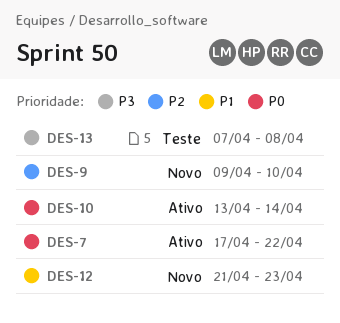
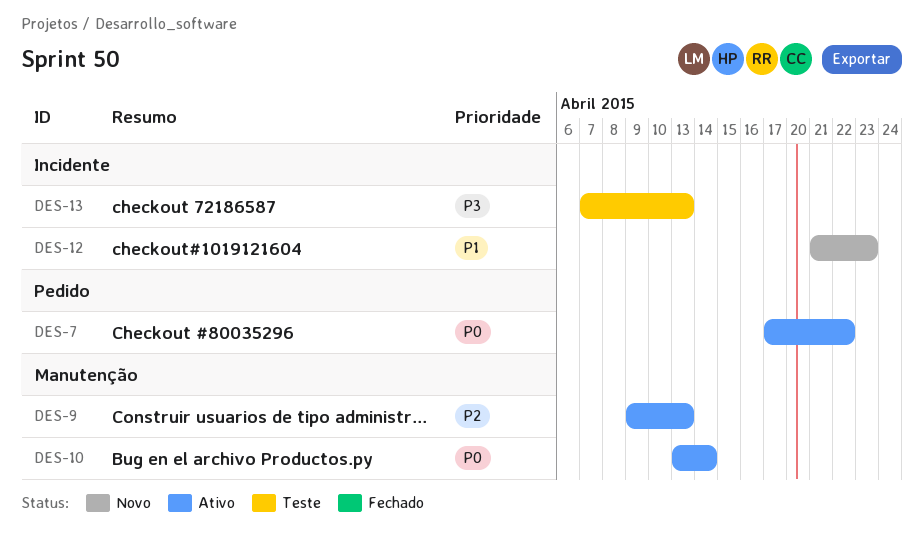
DES-9, status: Novo -> Ativo
DES-9, due: Apr 10 -> Apr 13
DES-13, due: Apr 8 -> Apr 13

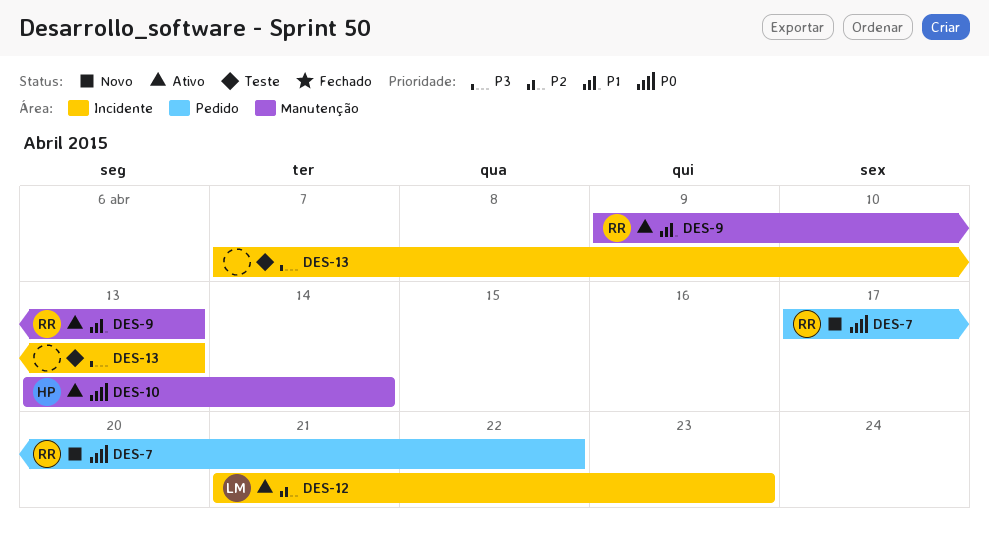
DES-7, status: Ativo -> Novo
DES-9, priority: P2 -> P1
DES-12, status: Novo -> Ativo
DES-12, priority: P1 -> P2

